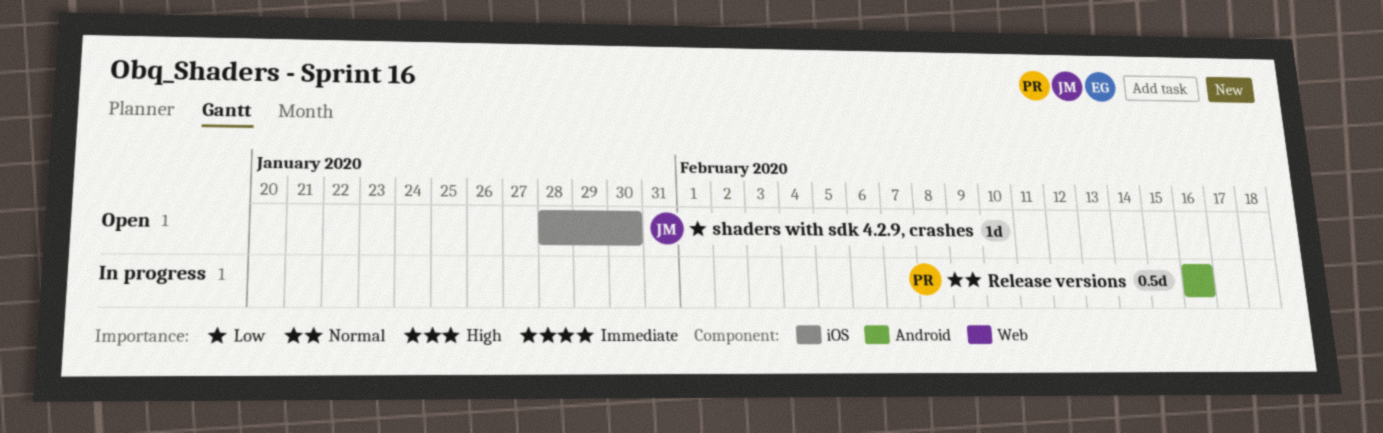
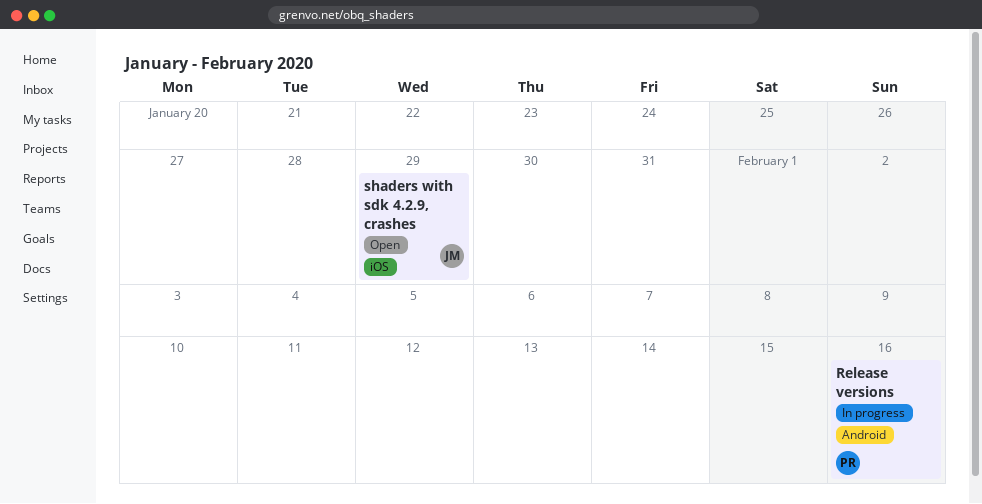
shaders with sdk 4.2.9, crashes, due: Jan 30 -> Jan 29

